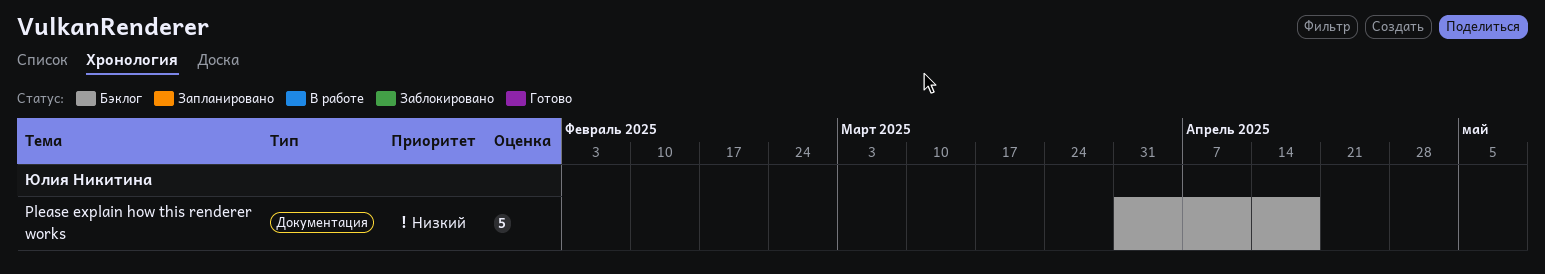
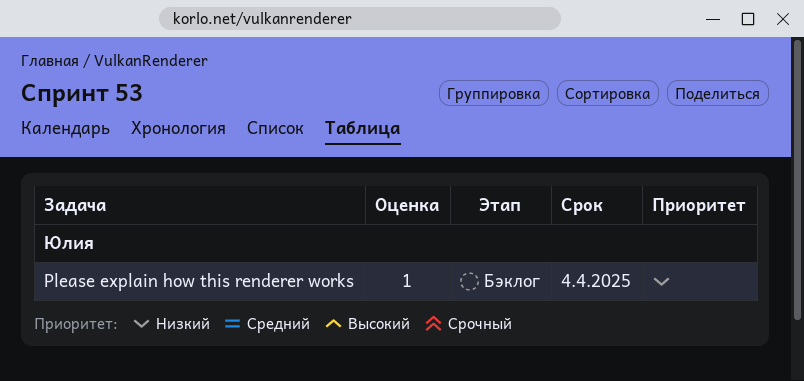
Please explain how this renderer works, estimate: 5 -> 1
Please explain how this renderer works, due: Apr 18 -> Apr 4

